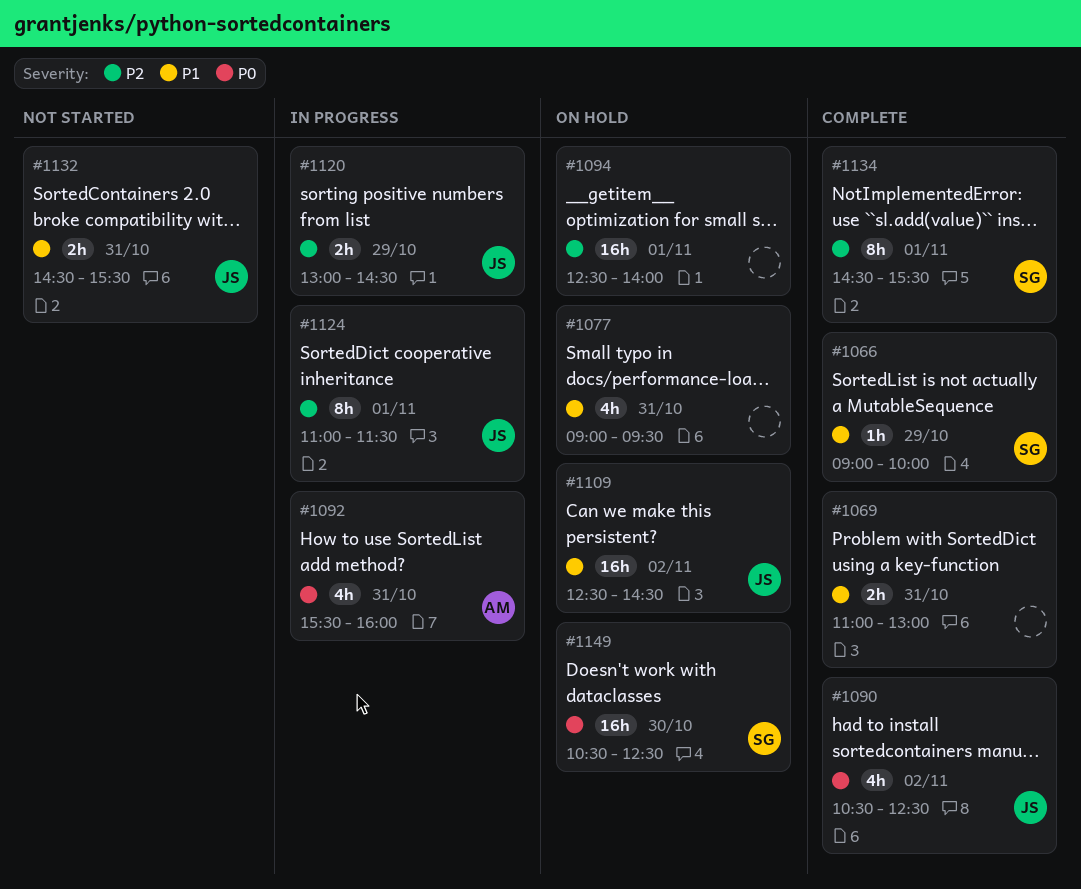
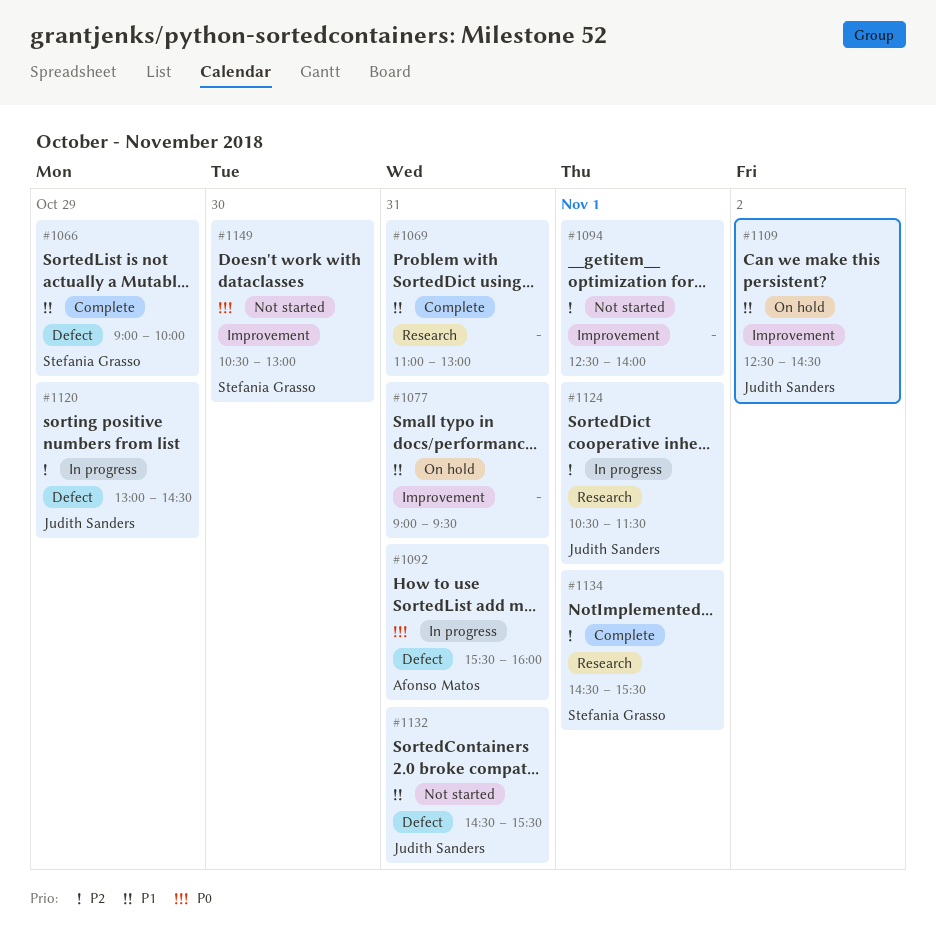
#1090: present -> none
#1094, status: On hold -> Not started
#1124, begins: 11:00 -> 10:30
#1149, status: On hold -> Not started
#1149, ends: 12:30 -> 13:00

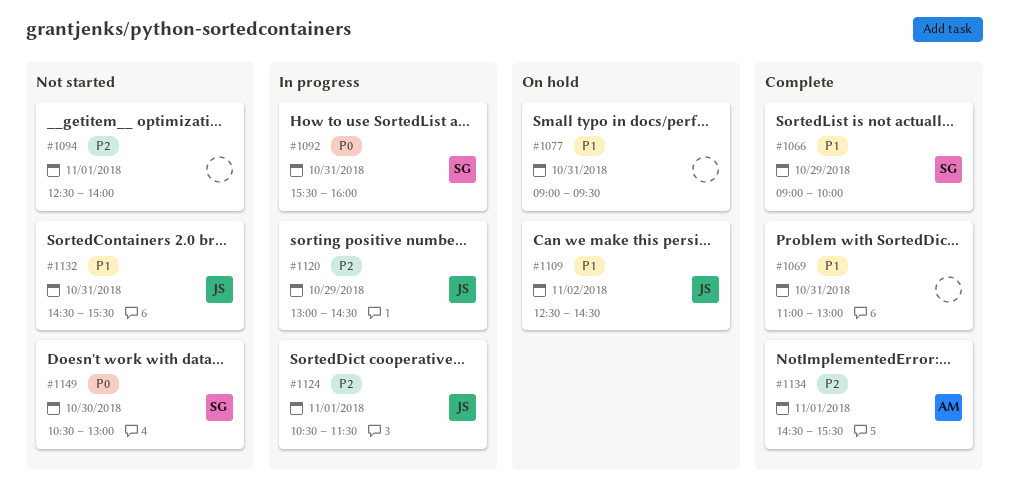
#1092, owner: Afonso Matos -> Stefania Grasso
#1134, owner: Stefania Grasso -> Afonso Matos

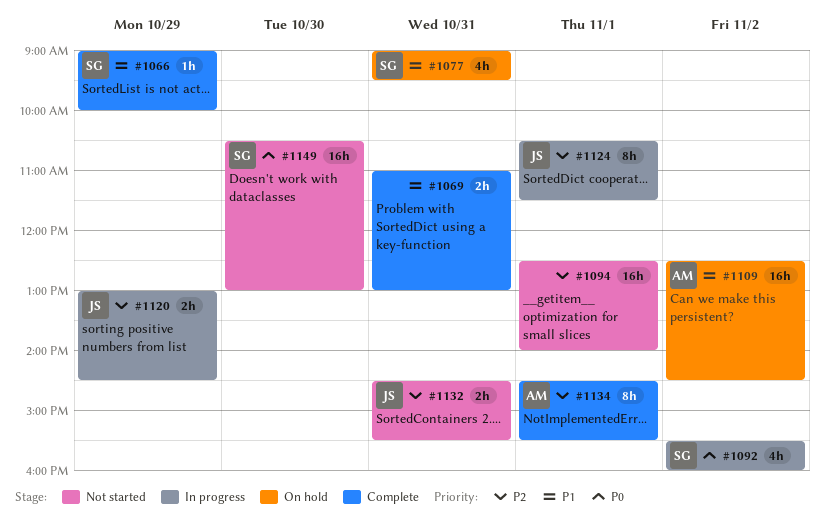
#1077, owner: none -> SG
#1092, day: Oct 31 -> Nov 2
#1109, owner: JS -> AM
#1132, priority: P1 -> P2

